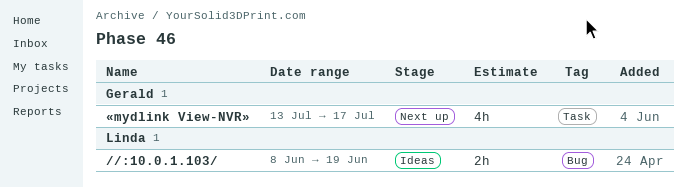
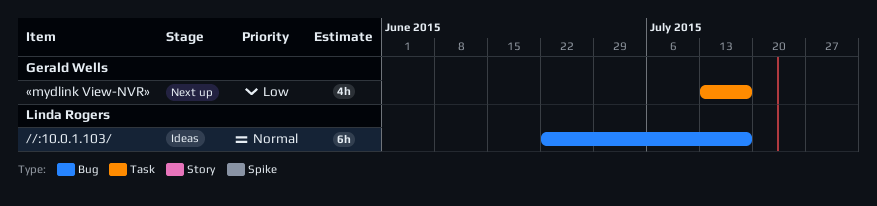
//:10.0.1.103/, estimate: 2h -> 6h
//:10.0.1.103/, start: Jun 8 -> Jun 22
//:10.0.1.103/, due: Jun 19 -> Jul 17

